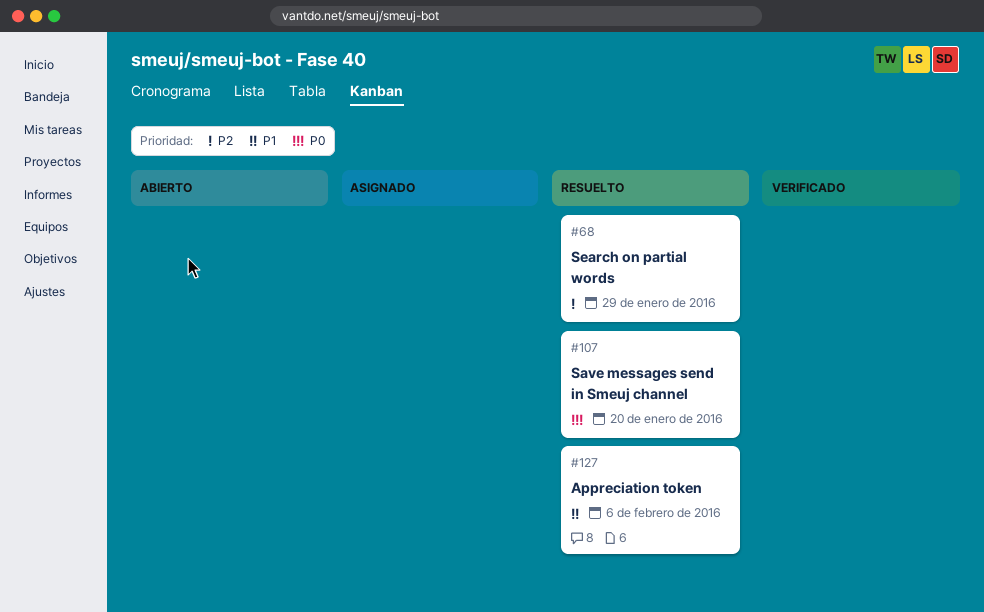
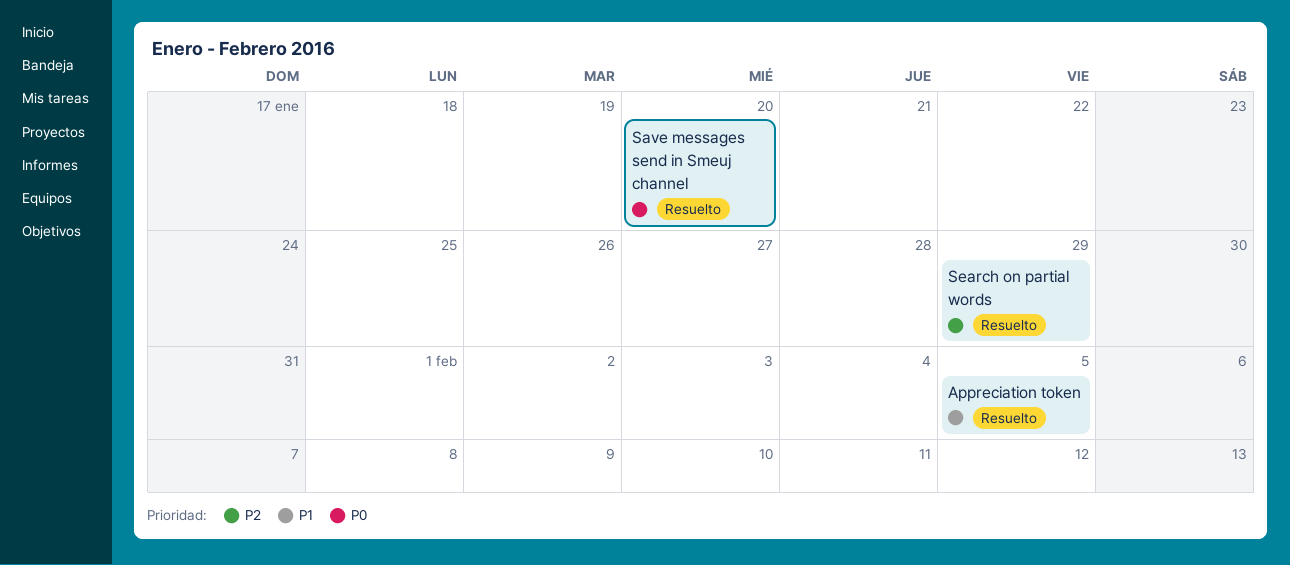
Appreciation token, due: Feb 6 -> Feb 5

